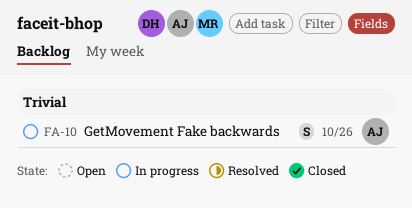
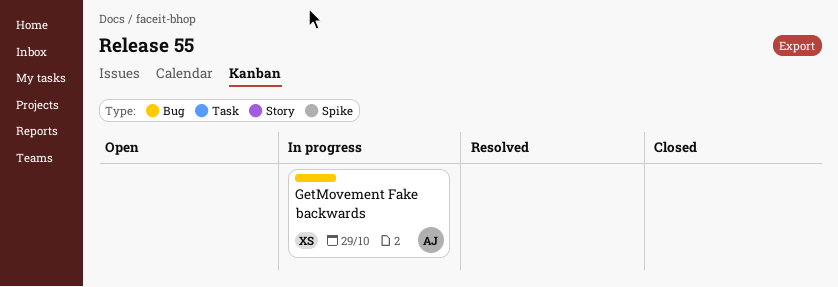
GetMovement Fake backwards, estimate: S -> XS
GetMovement Fake backwards, due: Oct 26 -> Oct 29

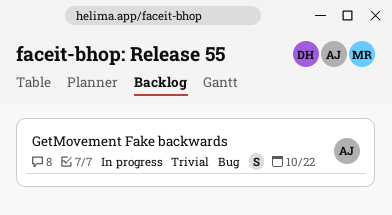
GetMovement Fake backwards, estimate: XS -> S
GetMovement Fake backwards, due: Oct 29 -> Oct 22

